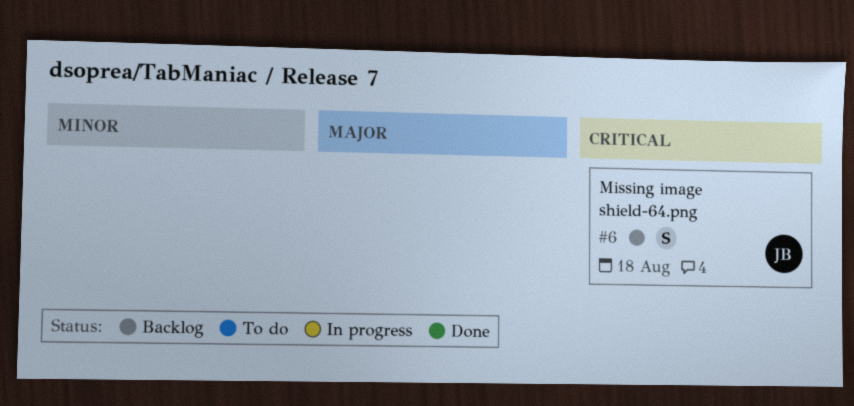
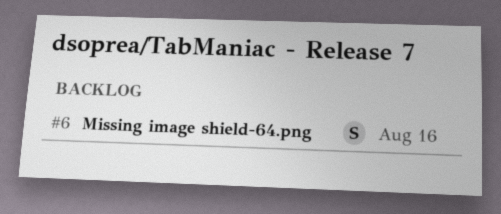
#6, due: Aug 18 -> Aug 16

